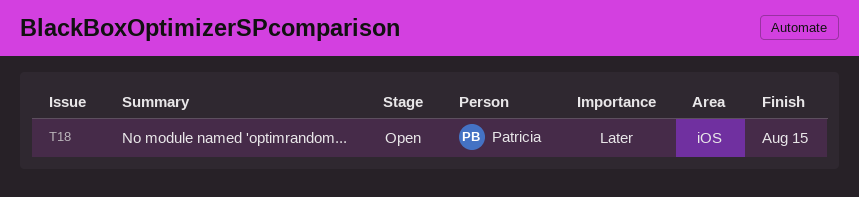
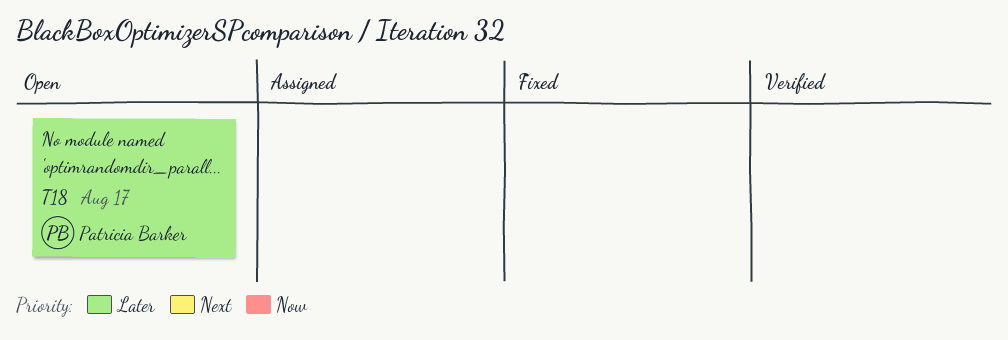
T18, due: Aug 15 -> Aug 17

